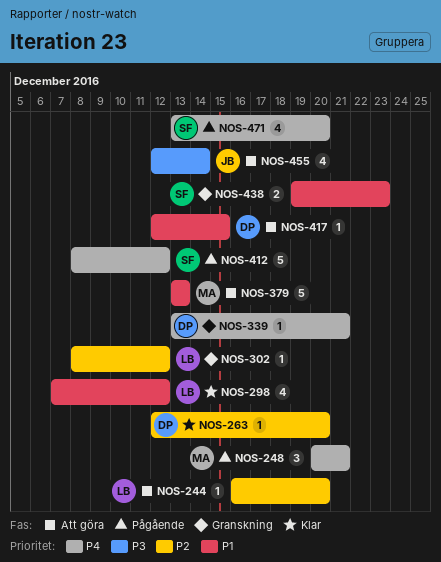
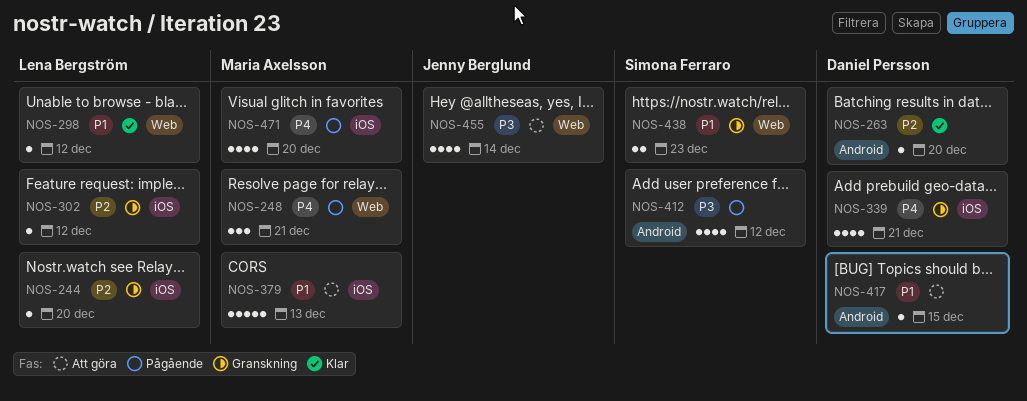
NOS-244, status: Att göra -> Granskning
NOS-298, estimate: 4 -> 1
NOS-339, estimate: 1 -> 4
NOS-412, priority: P4 -> P3
NOS-412, estimate: 5 -> 4
NOS-471, owner: Simona Ferraro -> Maria Axelsson

